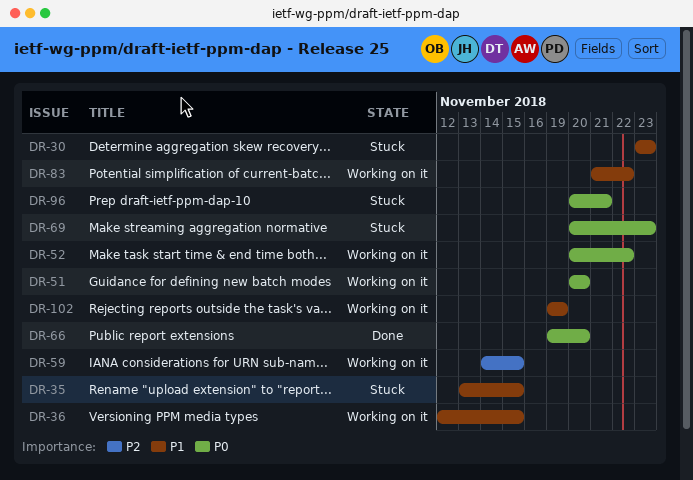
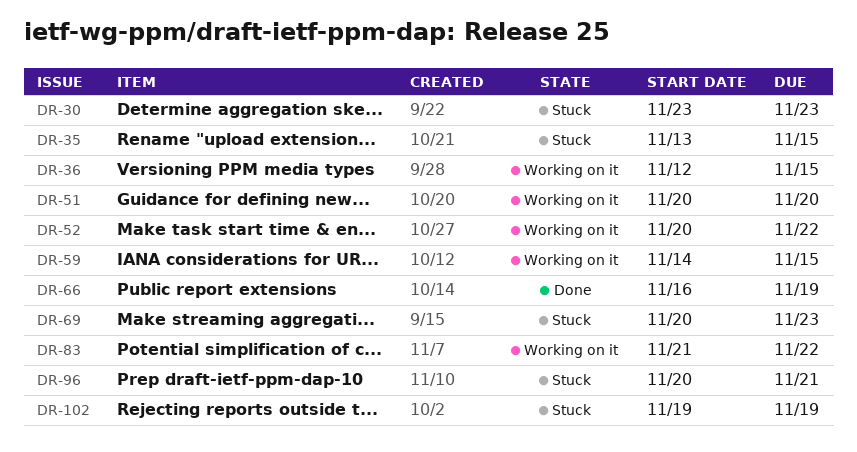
DR-66, start: Nov 19 -> Nov 16
DR-66, due: Nov 20 -> Nov 19
DR-102, status: Working on it -> Stuck

